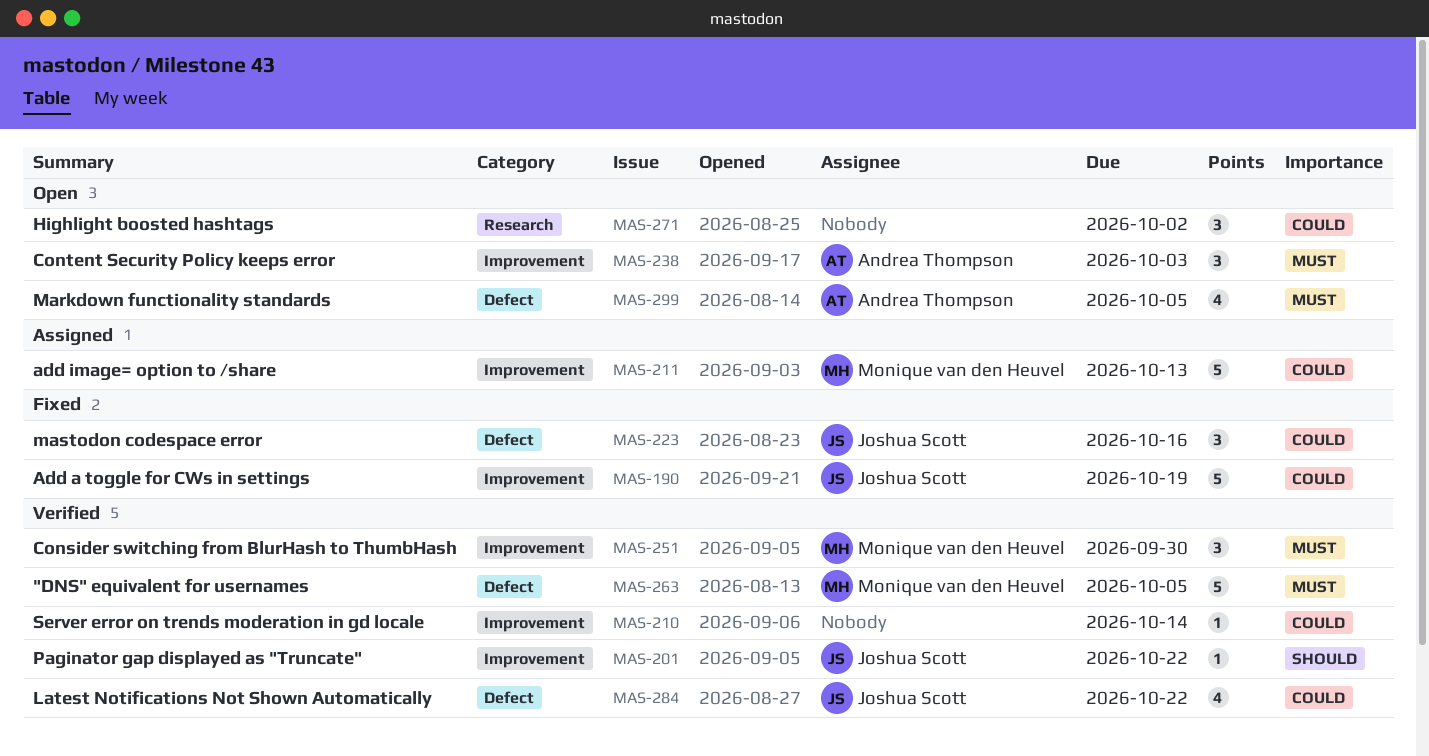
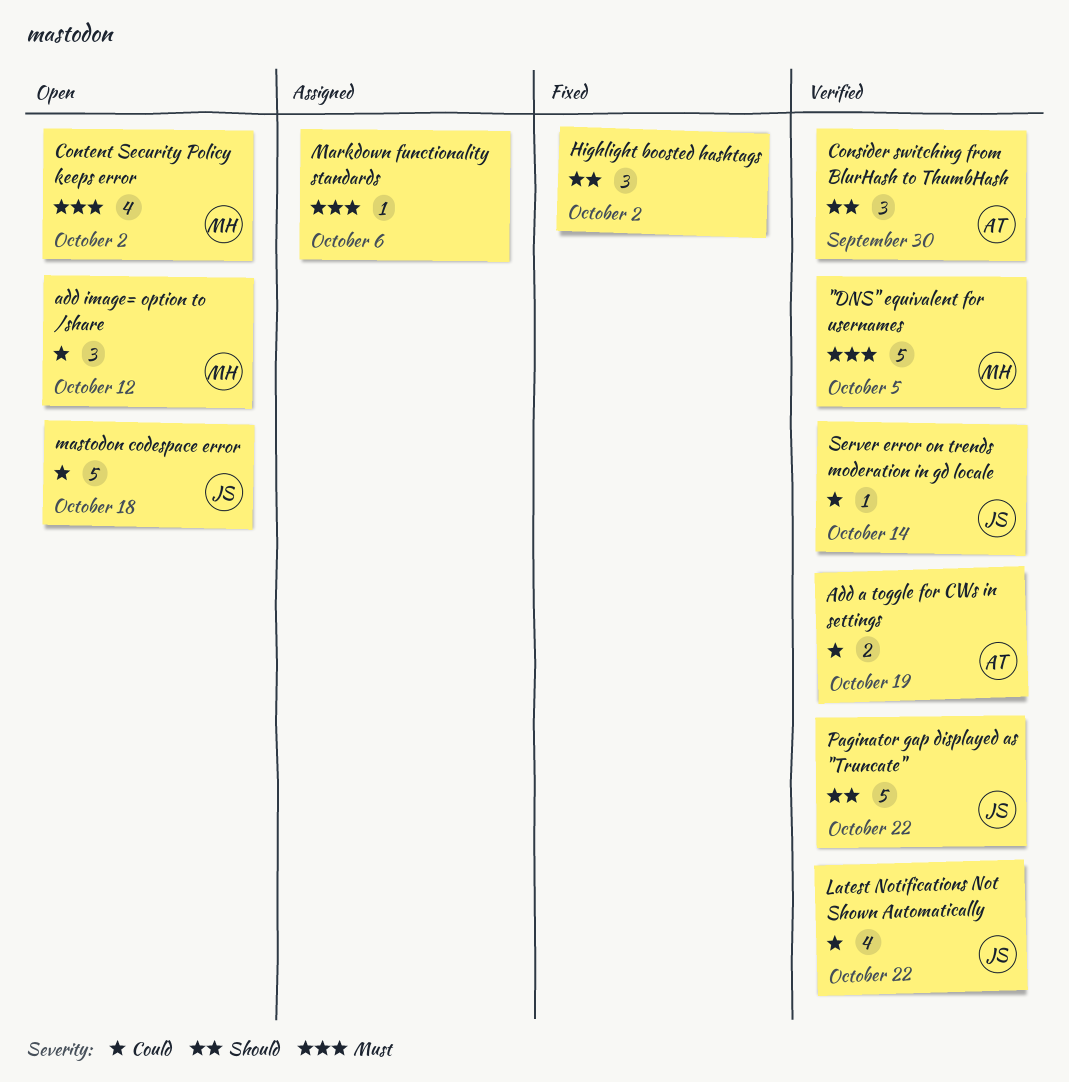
Add a toggle for CWs in settings, status: Fixed -> Verified
Add a toggle for CWs in settings, owner: Joshua Scott -> Andrea Thompson
Add a toggle for CWs in settings, estimate: 5 -> 2
add image= option to /share, status: Assigned -> Open
add image= option to /share, estimate: 5 -> 3
add image= option to /share, due: Oct 13 -> Oct 12
Consider switching from BlurHash to ThumbHash, owner: Monique van den Heuvel -> Andrea Thompson
Consider switching from BlurHash to ThumbHash, priority: Must -> Should
Content Security Policy keeps error, owner: Andrea Thompson -> Monique van den Heuvel
Content Security Policy keeps error, estimate: 3 -> 4
Content Security Policy keeps error, due: Oct 3 -> Oct 2
Highlight boosted hashtags, status: Open -> Fixed
Highlight boosted hashtags, priority: Could -> Should
Markdown functionality standards, status: Open -> Assigned
Markdown functionality standards, owner: Andrea Thompson -> none
Markdown functionality standards, estimate: 4 -> 1
Markdown functionality standards, due: Oct 5 -> Oct 6
mastodon codespace error, status: Fixed -> Open
mastodon codespace error, estimate: 3 -> 5
mastodon codespace error, due: Oct 16 -> Oct 18
Paginator gap displayed as "Truncate", estimate: 1 -> 5
Server error on trends moderation in gd locale, owner: none -> Joshua Scott

